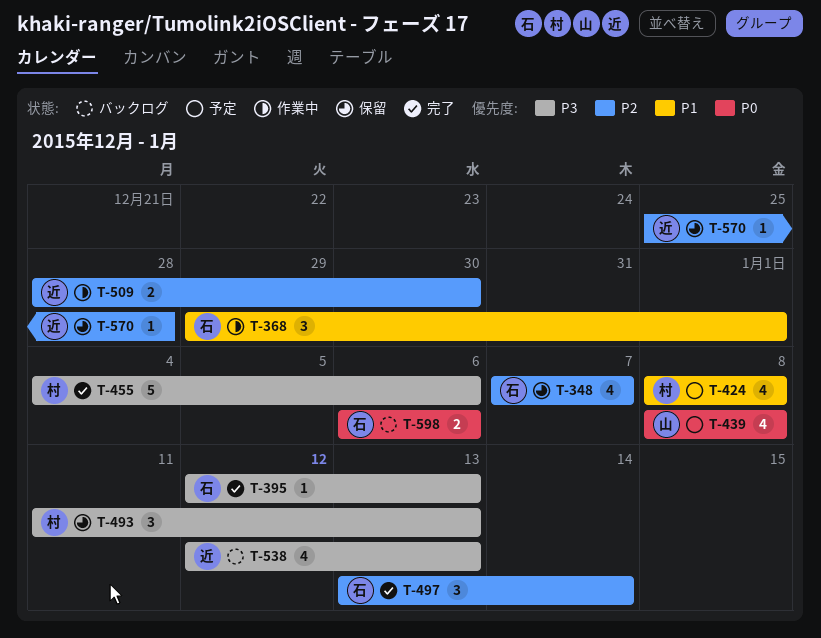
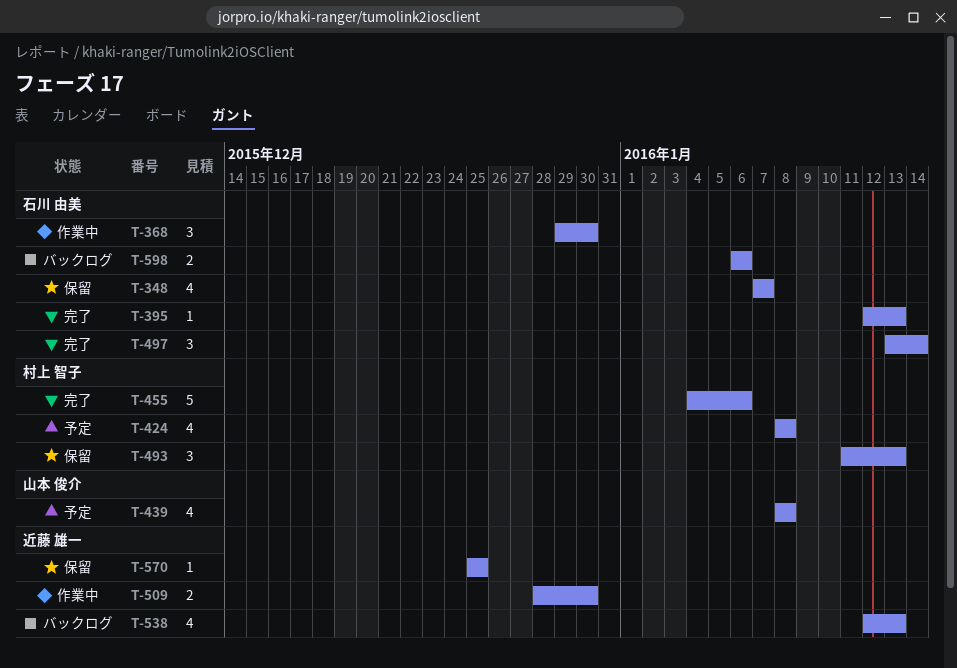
T-368, due: Jan 1 -> Dec 30
T-570, due: Dec 28 -> Dec 25

